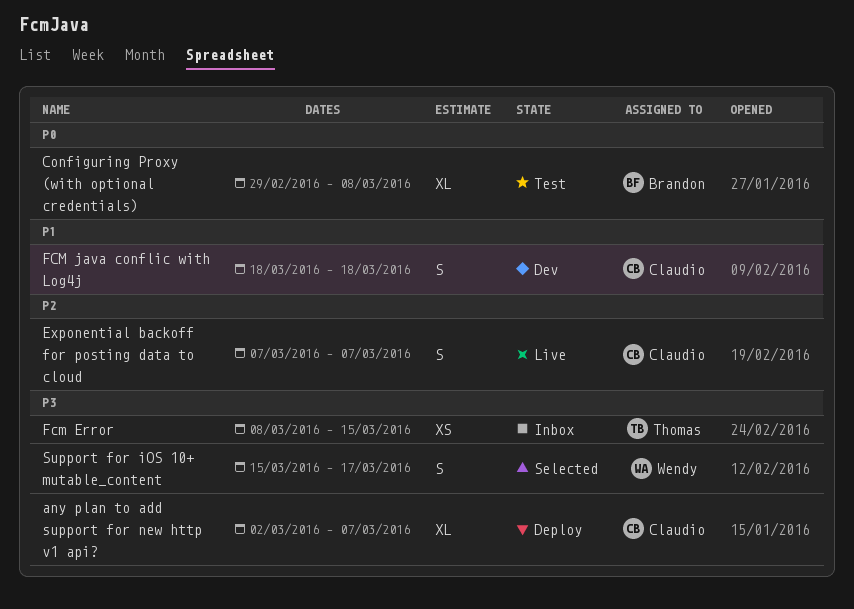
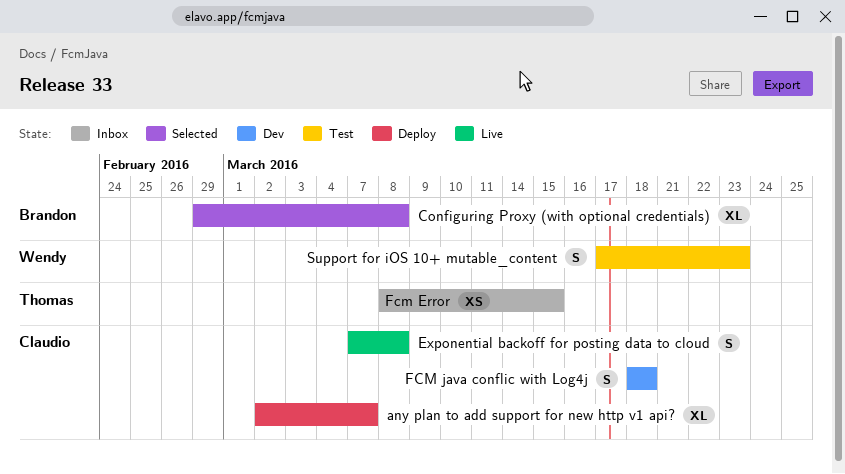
Configuring Proxy (with optional credentials), status: Test -> Selected
Exponential backoff for posting data to cloud, due: Mar 7 -> Mar 8
Support for iOS 10+ mutable_content, status: Selected -> Test
Support for iOS 10+ mutable_content, start: Mar 15 -> Mar 17
Support for iOS 10+ mutable_content, due: Mar 17 -> Mar 23

